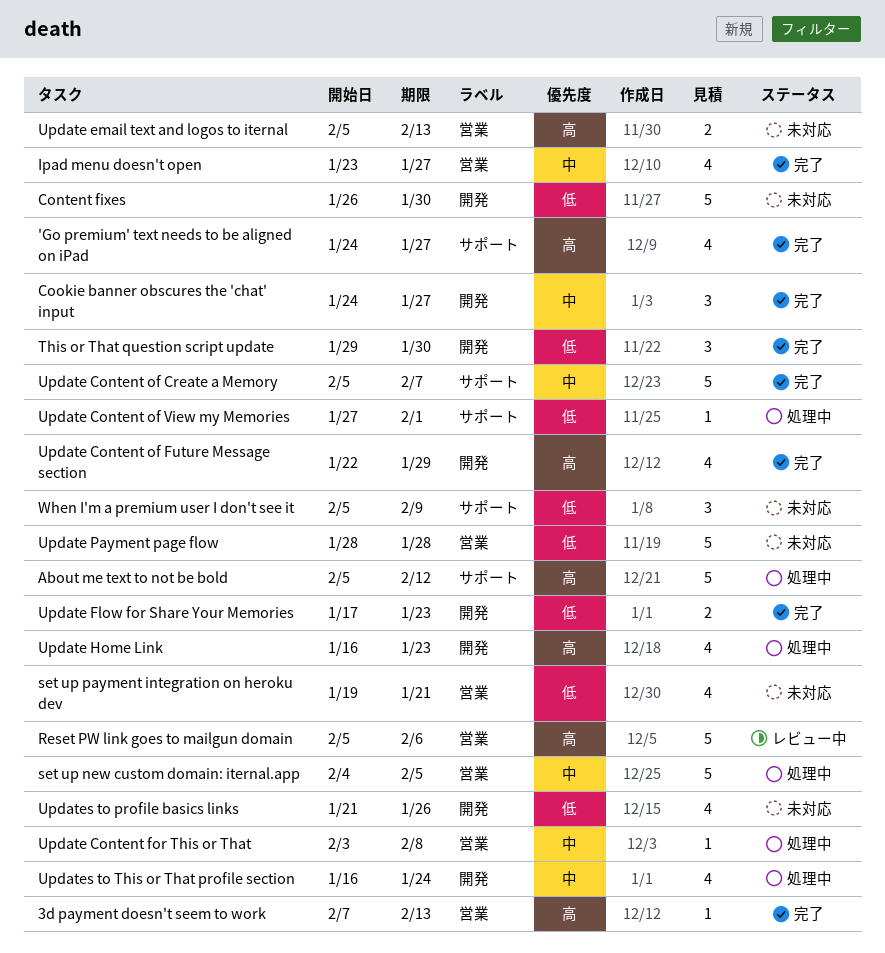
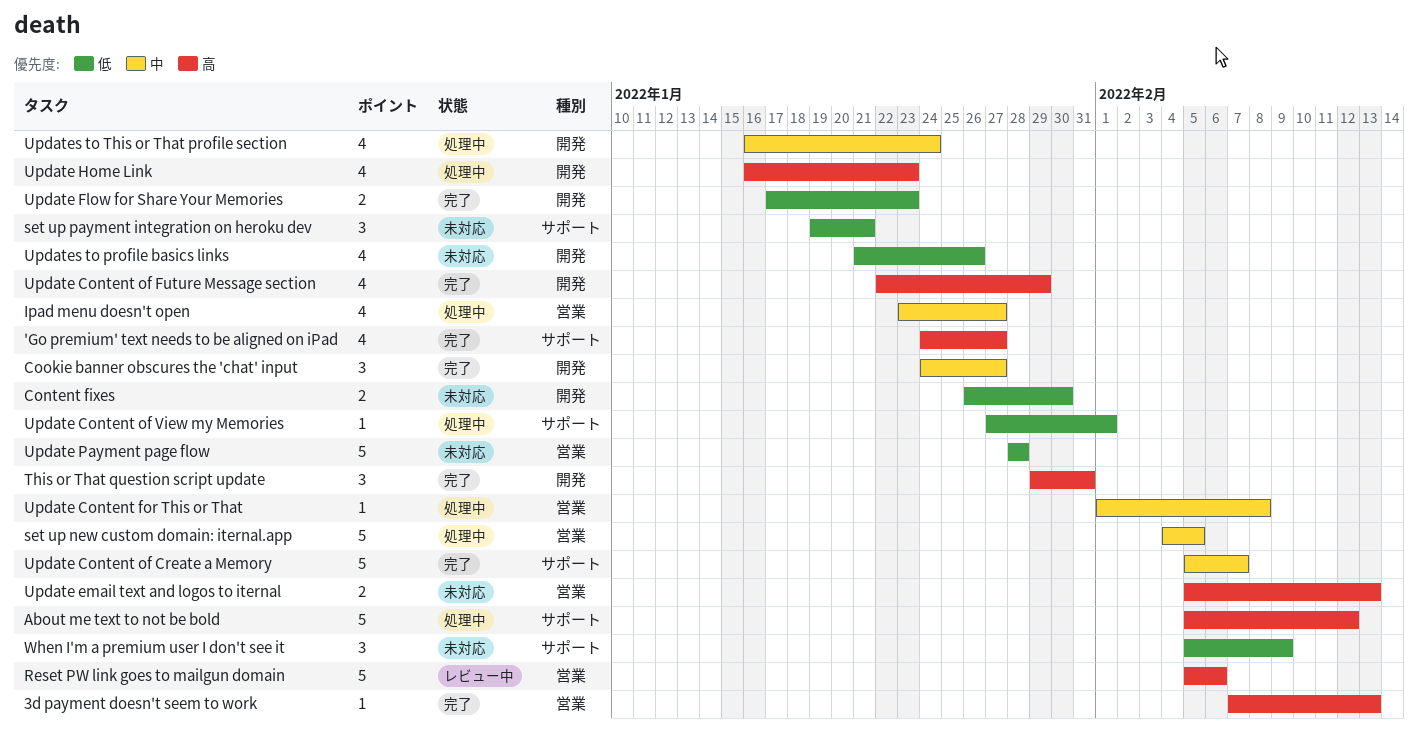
Content fixes, estimate: 5 -> 2
Ipad menu doesn't open, status: 完了 -> 処理中
set up payment integration on heroku dev, label: 営業 -> サポート
set up payment integration on heroku dev, estimate: 4 -> 3
This or That question script update, priority: 低 -> 高
This or That question script update, due: Jan 30 -> Jan 31
Update Content for This or That, start: Feb 3 -> Feb 1

